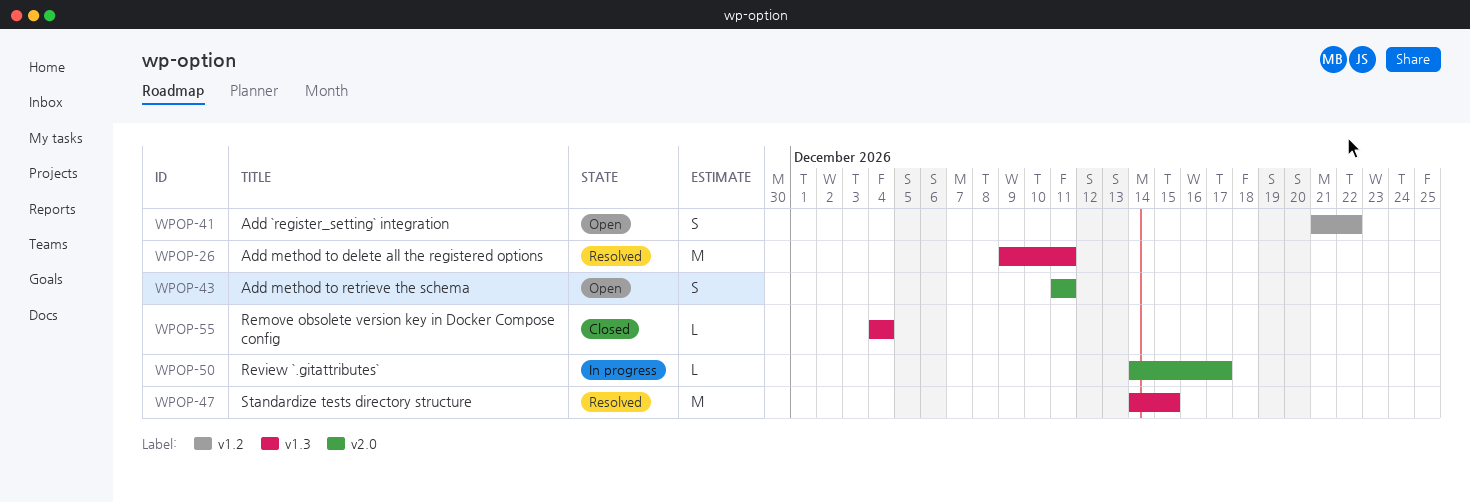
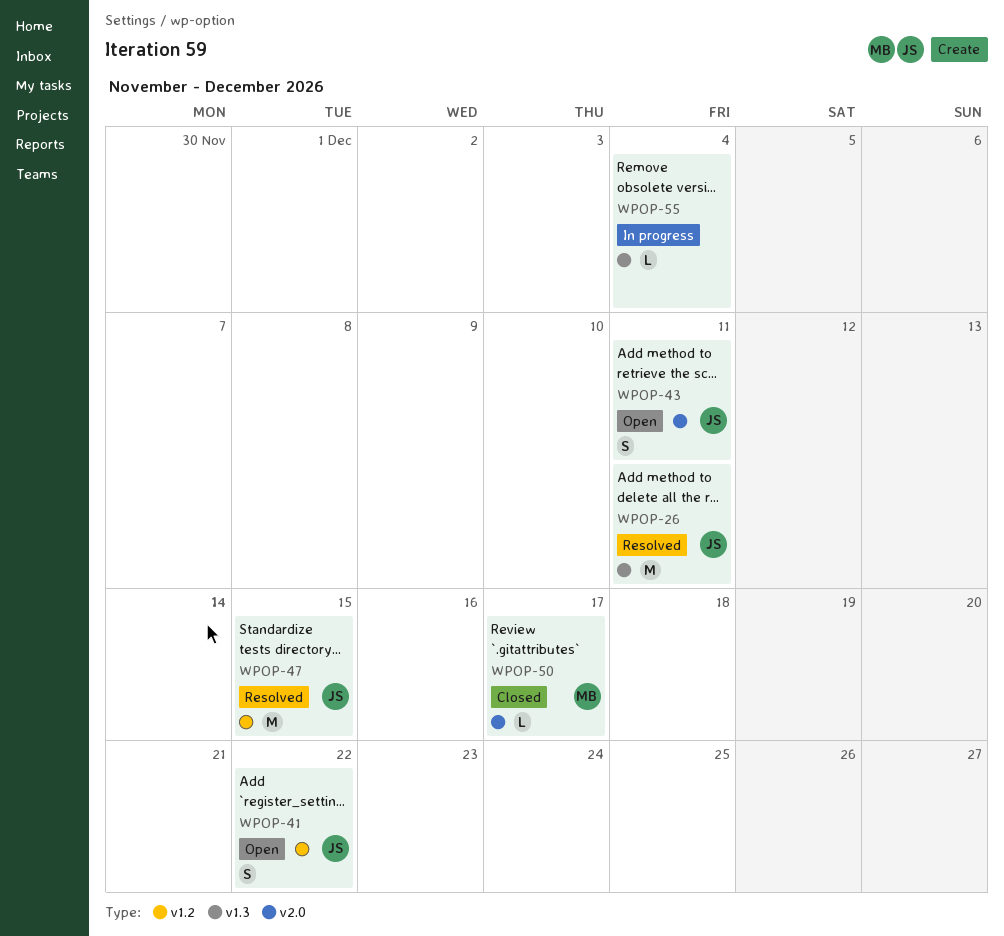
WPOP-47, label: v1.3 -> v1.2
WPOP-50, status: In progress -> Closed
WPOP-55, status: Closed -> In progress

